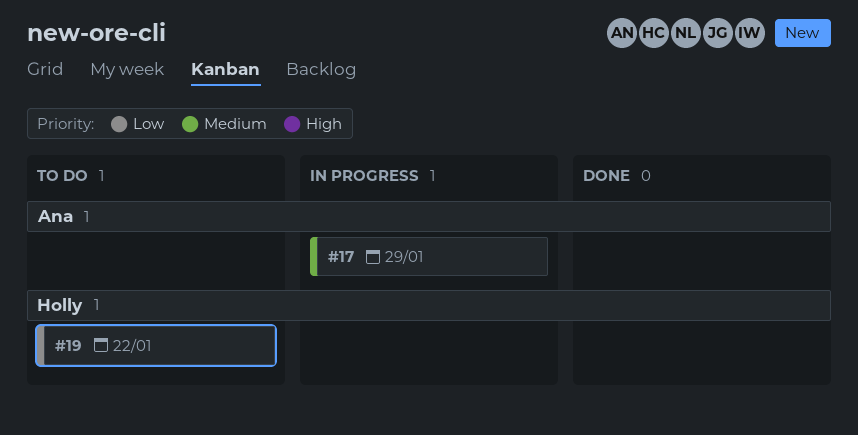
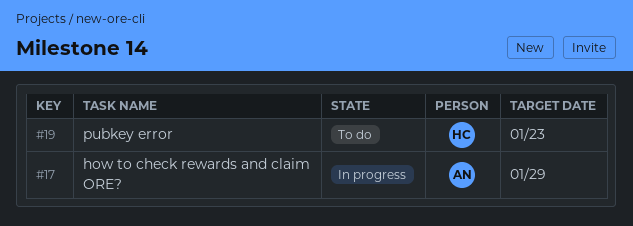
#19, due: Jan 22 -> Jan 23

